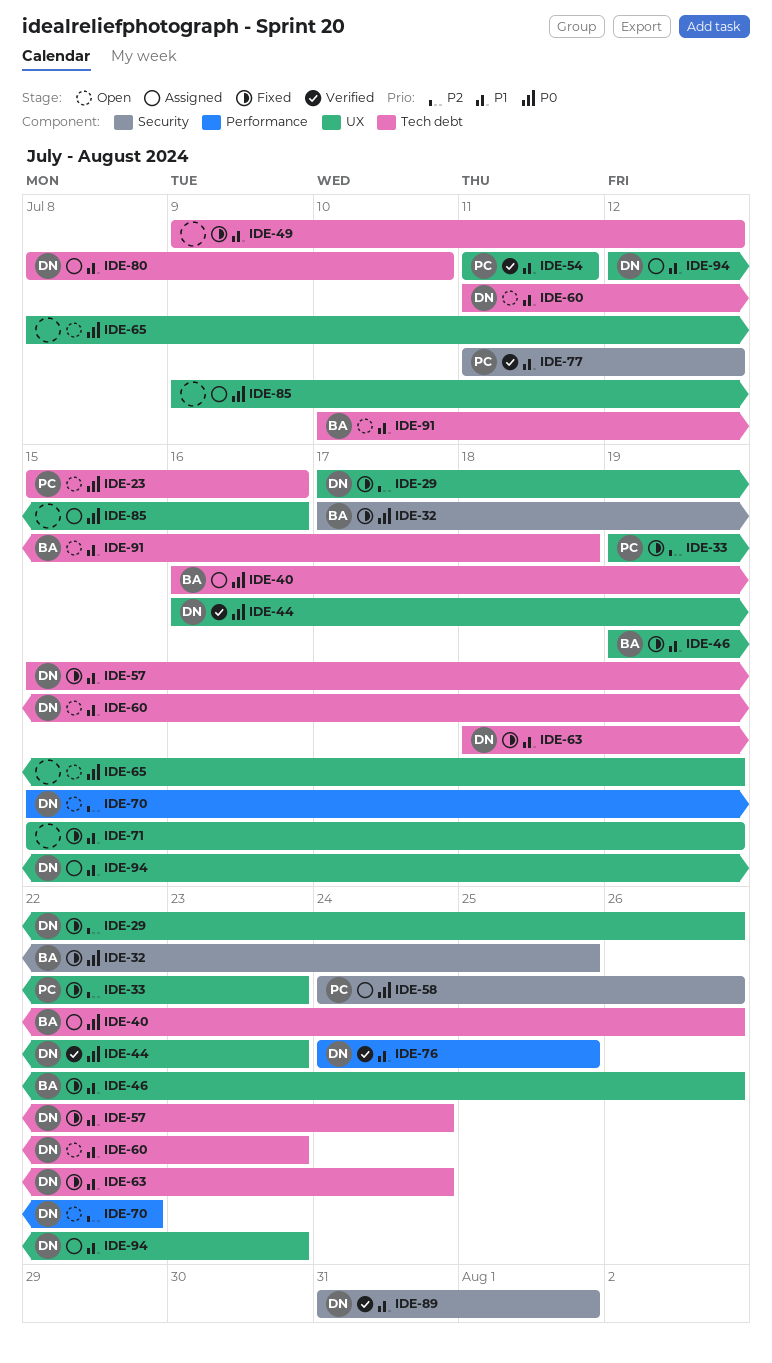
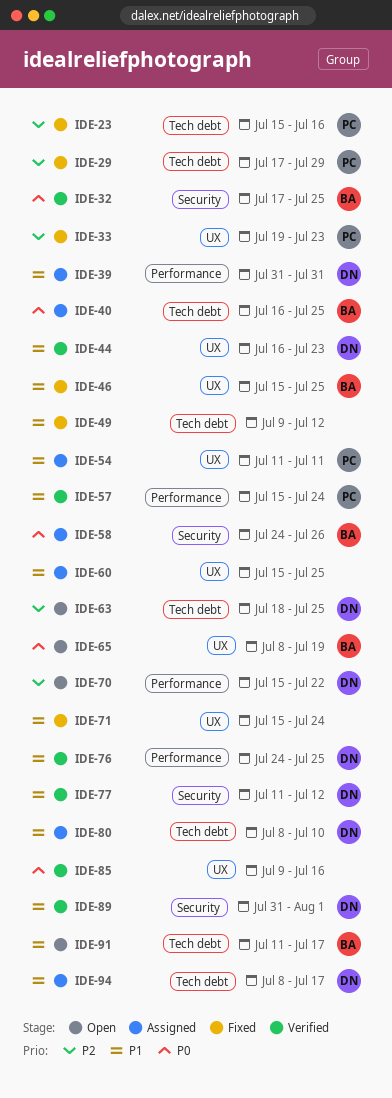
IDE-23, status: Open -> Fixed
IDE-23, priority: P0 -> P2
IDE-29, owner: DN -> PC
IDE-29, label: UX -> Tech debt
IDE-29, due: Jul 26 -> Jul 29
IDE-32, status: Fixed -> Verified
IDE-39: none -> present
IDE-40, due: Jul 26 -> Jul 25
IDE-44, priority: P0 -> P1
IDE-46, start: Jul 19 -> Jul 15
IDE-46, due: Jul 26 -> Jul 25
IDE-54, status: Verified -> Assigned
IDE-57, status: Fixed -> Verified
IDE-57, owner: DN -> PC
IDE-57, label: Tech debt -> Performance
IDE-58, owner: PC -> BA
IDE-60, status: Open -> Assigned
IDE-60, owner: DN -> none
IDE-60, label: Tech debt -> UX
IDE-60, start: Jul 11 -> Jul 15
IDE-60, due: Jul 23 -> Jul 25
IDE-63, status: Fixed -> Open
IDE-63, priority: P1 -> P2
IDE-63, due: Jul 24 -> Jul 25
IDE-65, owner: none -> BA
IDE-71, due: Jul 19 -> Jul 24
IDE-77, owner: PC -> DN
IDE-85, status: Assigned -> Verified
IDE-91, start: Jul 10 -> Jul 11
IDE-91, due: Jul 18 -> Jul 17
IDE-94, label: UX -> Tech debt
IDE-94, start: Jul 12 -> Jul 8
IDE-94, due: Jul 23 -> Jul 17

